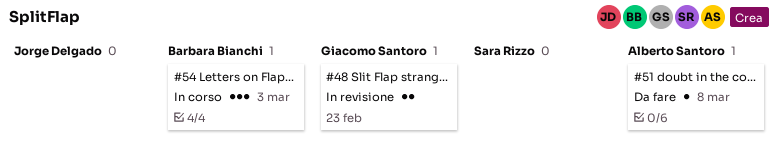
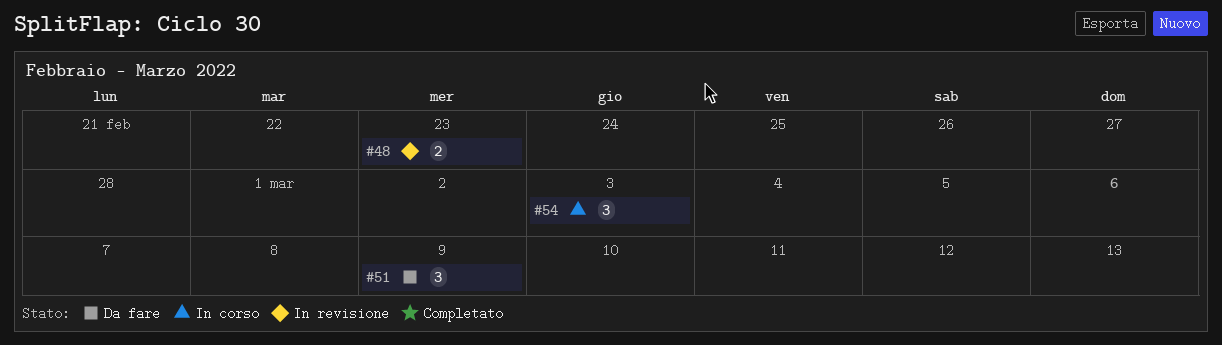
#51, estimate: 1 -> 3
#51, due: Mar 8 -> Mar 9

